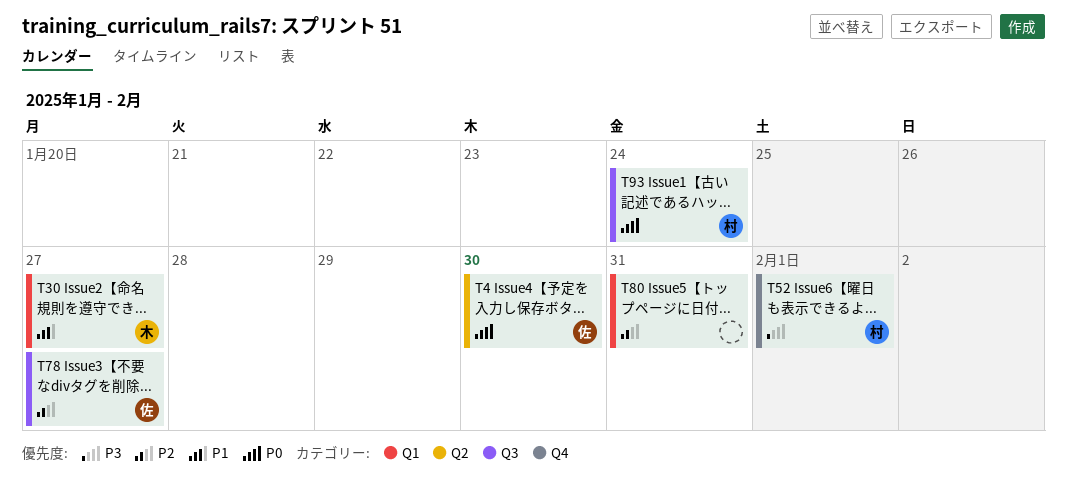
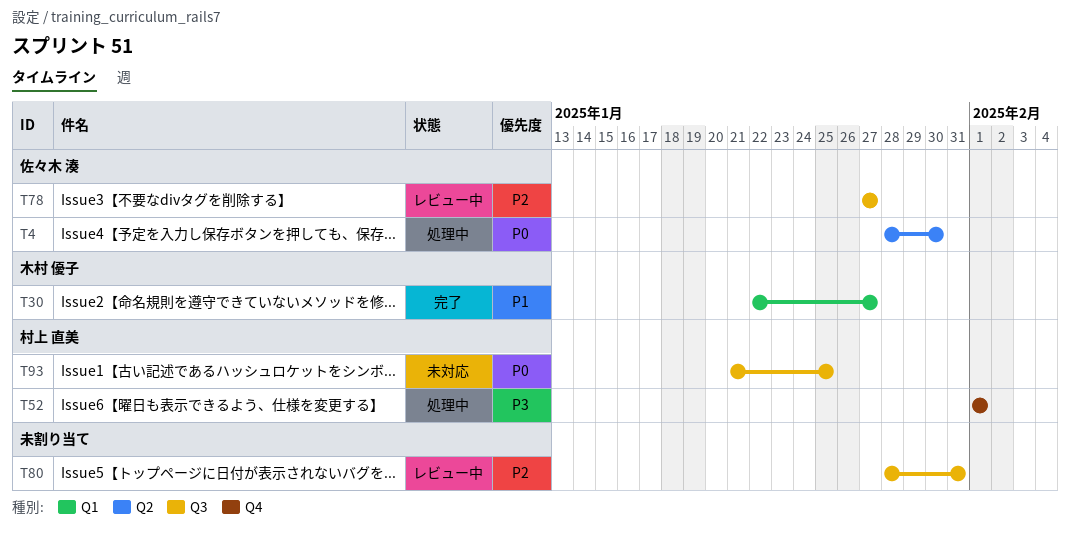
T80, label: Q1 -> Q3
T93, due: Jan 24 -> Jan 25

